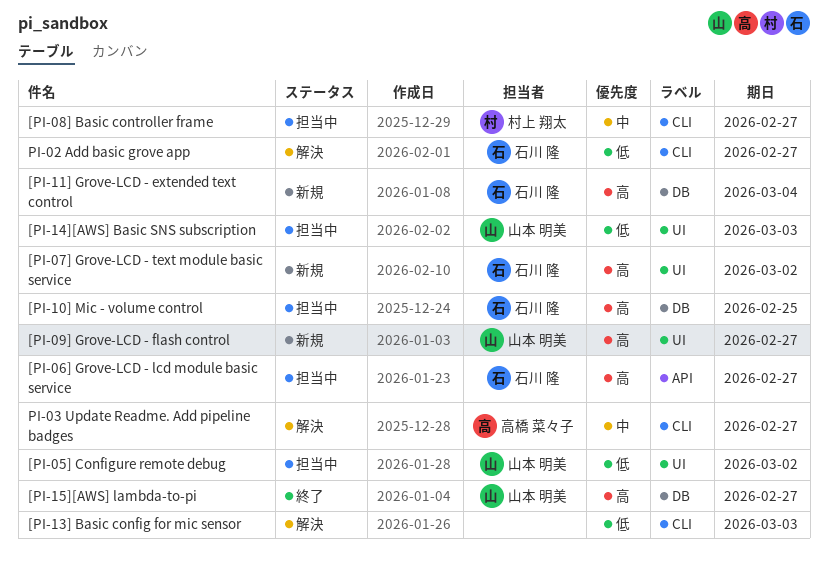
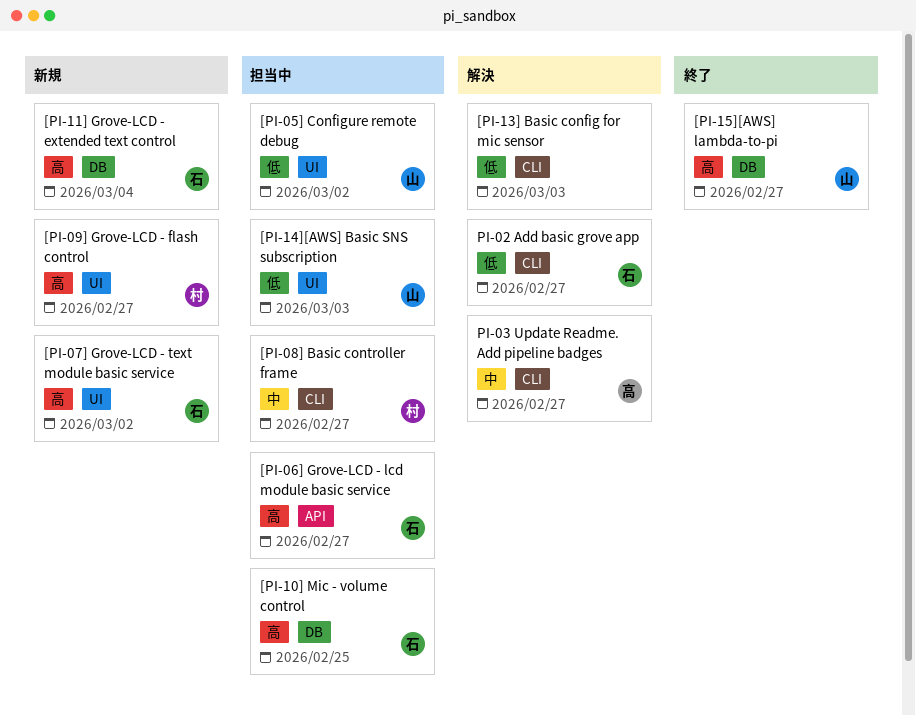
[PI-09] Grove-LCD - flash control, owner: 山本 明美 -> 村上 翔太

